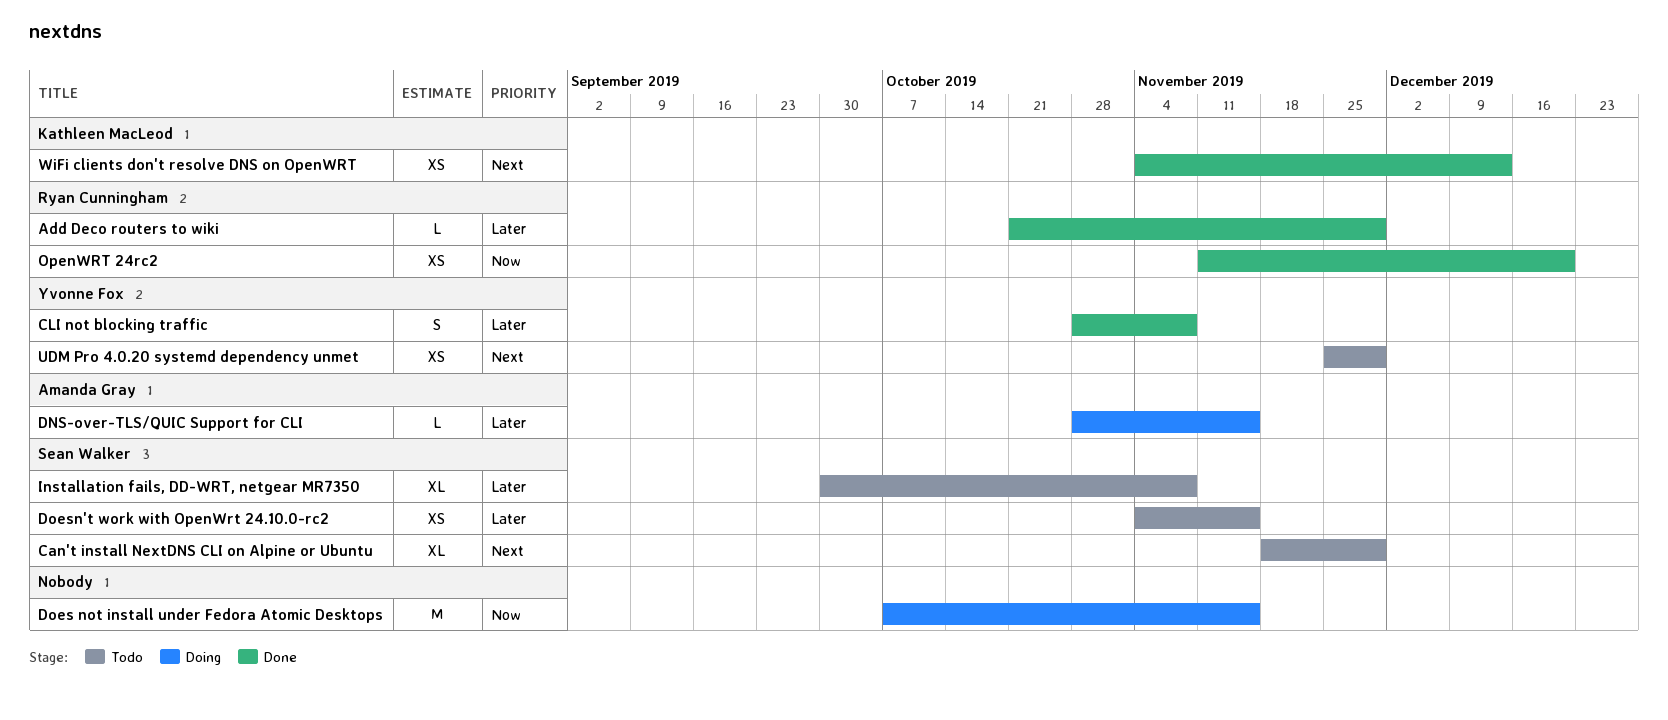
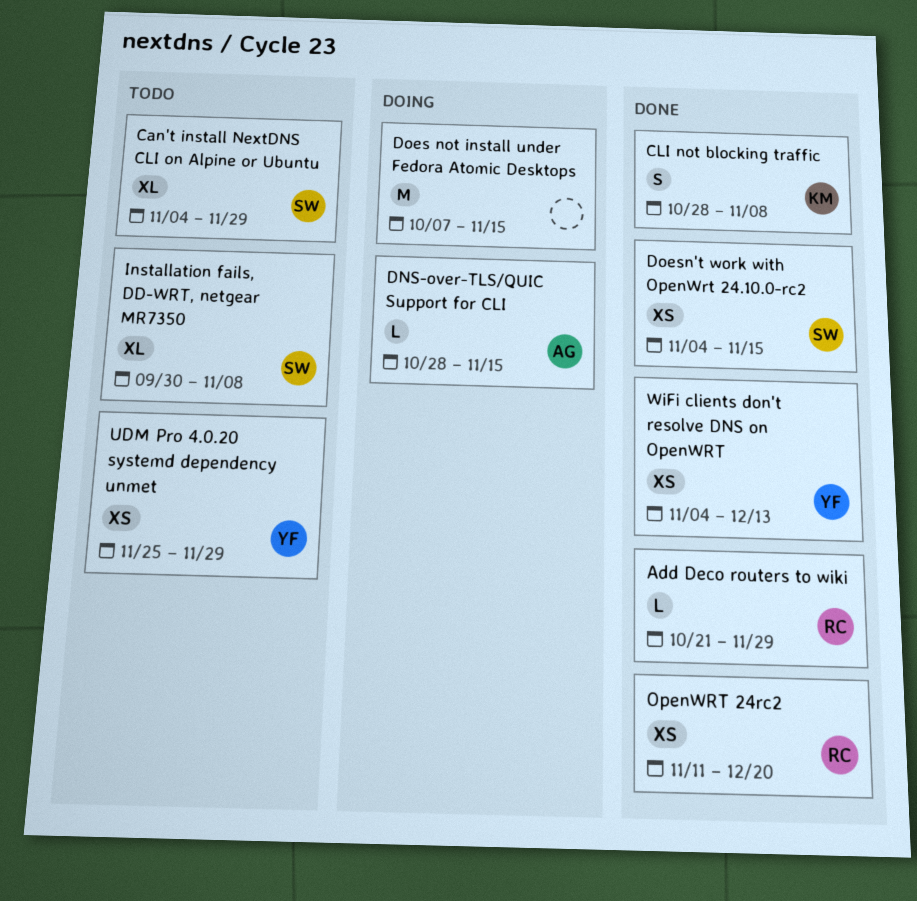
Can't install NextDNS CLI on Alpine or Ubuntu, start: Nov 18 -> Nov 4
CLI not blocking traffic, owner: Yvonne Fox -> Kathleen MacLeod
Doesn't work with OpenWrt 24.10.0-rc2, status: Todo -> Done
WiFi clients don't resolve DNS on OpenWRT, owner: Kathleen MacLeod -> Yvonne Fox

